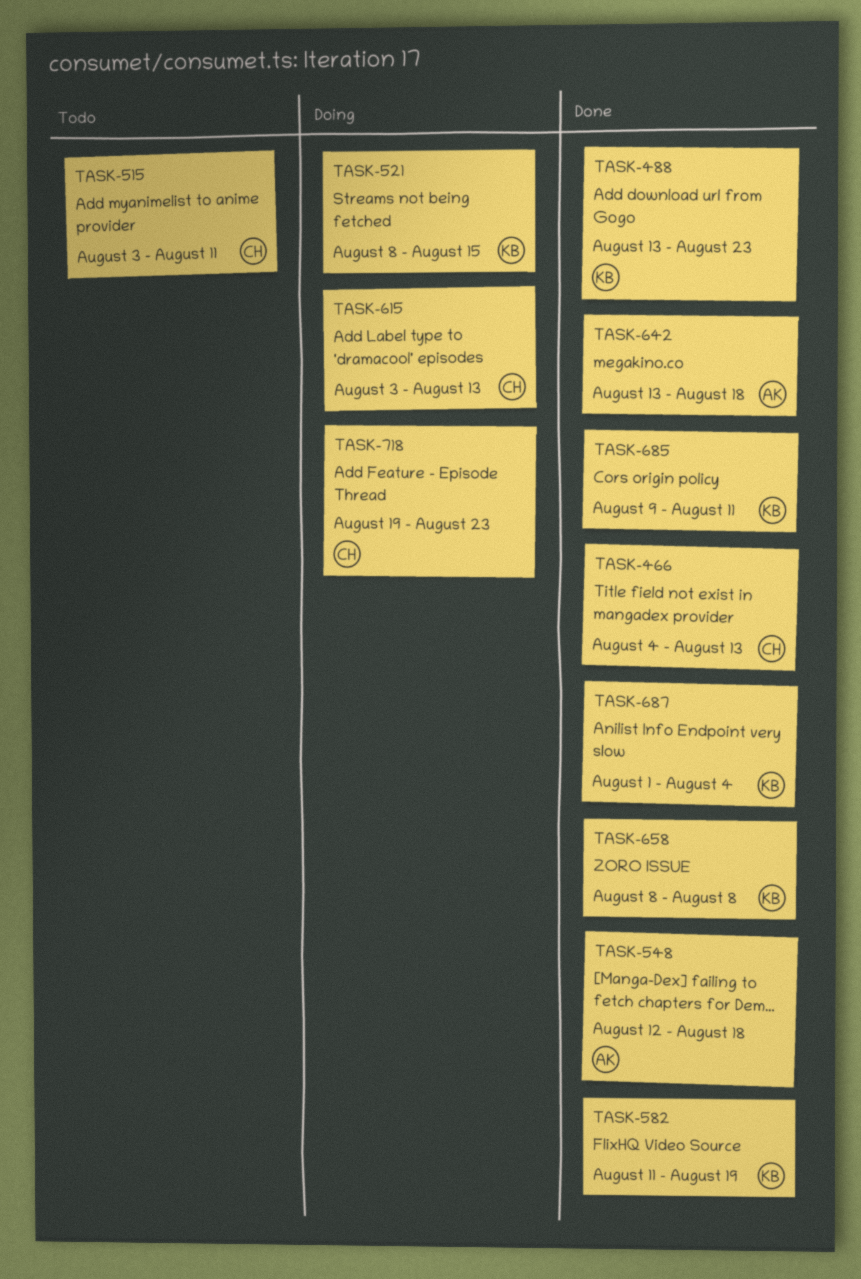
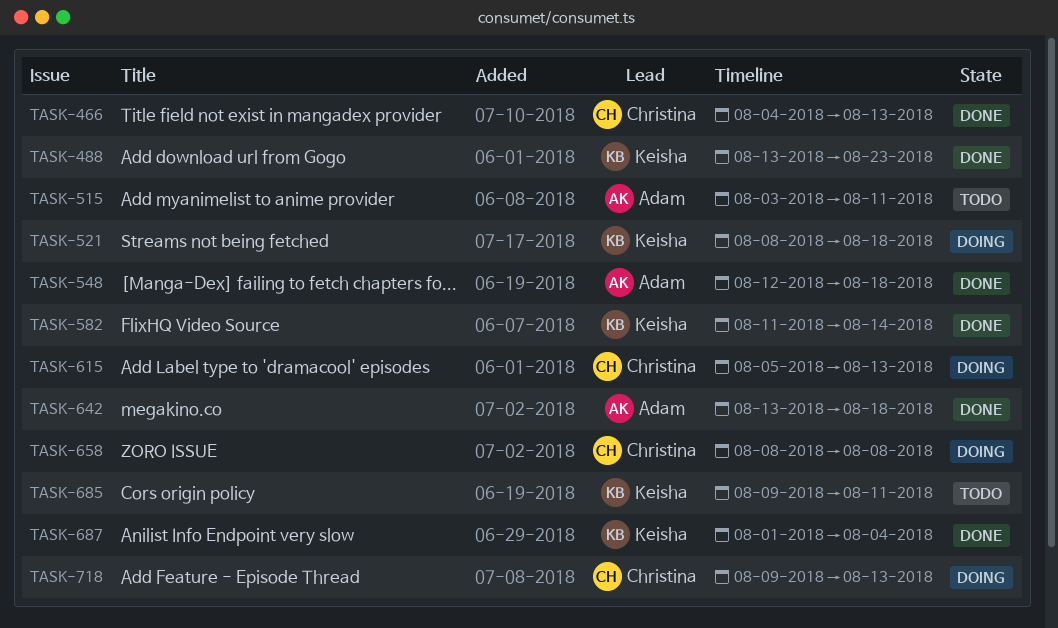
TASK-515, owner: Christina -> Adam
TASK-521, due: Aug 15 -> Aug 18
TASK-582, due: Aug 19 -> Aug 14
TASK-615, start: Aug 3 -> Aug 5
TASK-658, status: Done -> Doing
TASK-658, owner: Keisha -> Christina
TASK-685, status: Done -> Todo
TASK-718, start: Aug 19 -> Aug 9
TASK-718, due: Aug 23 -> Aug 13

